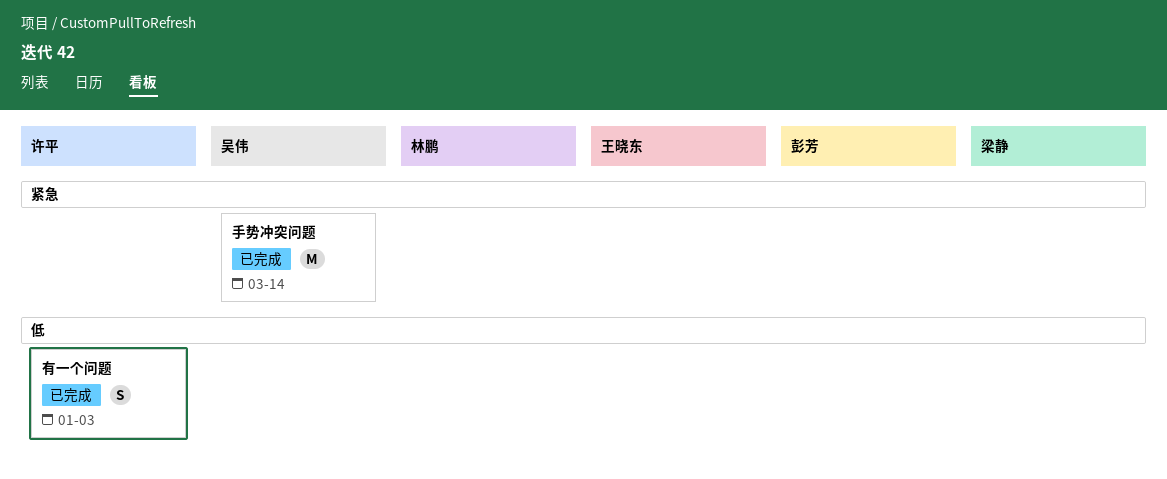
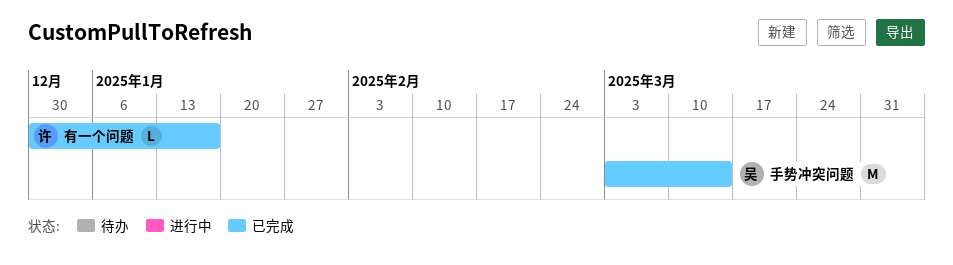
有一个问题, estimate: S -> L
有一个问题, due: Jan 3 -> Jan 17

